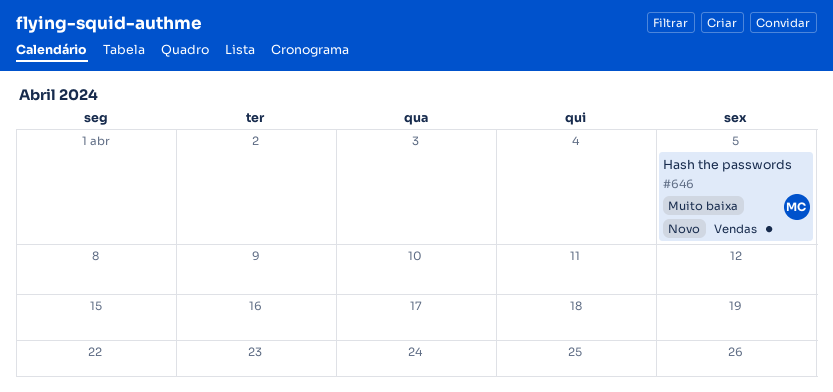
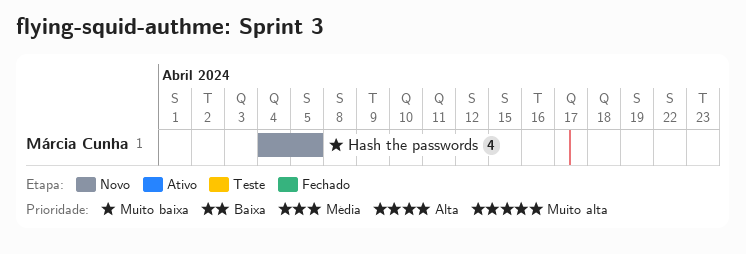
Hash the passwords, estimate: 1 -> 4

